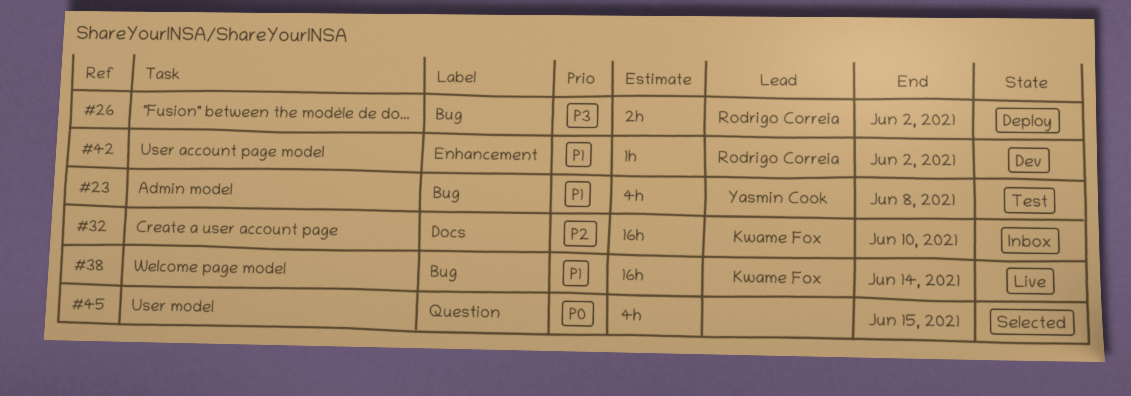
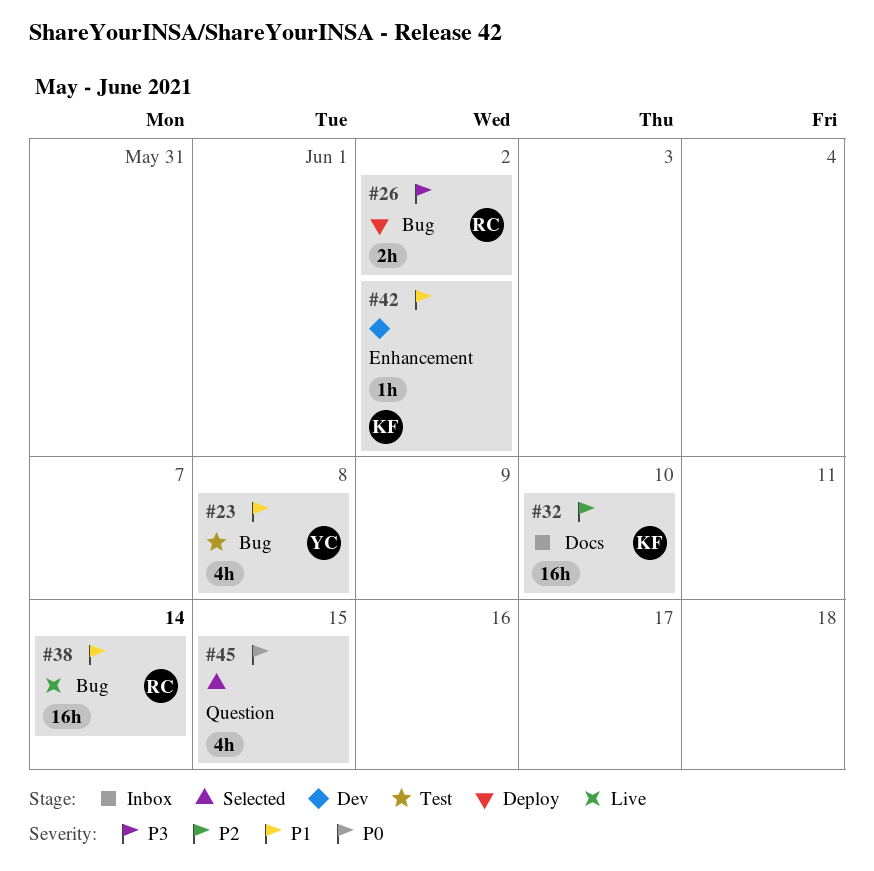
#38, owner: Kwame Fox -> Rodrigo Correia
#42, owner: Rodrigo Correia -> Kwame Fox

